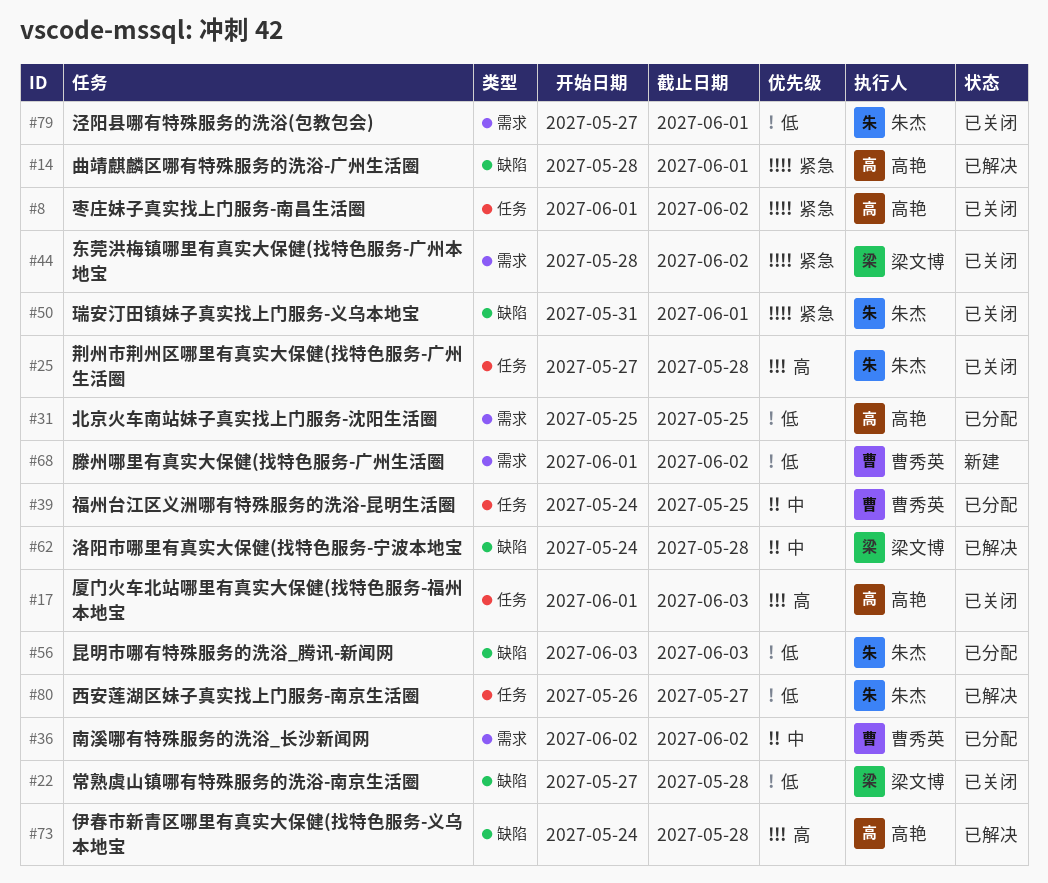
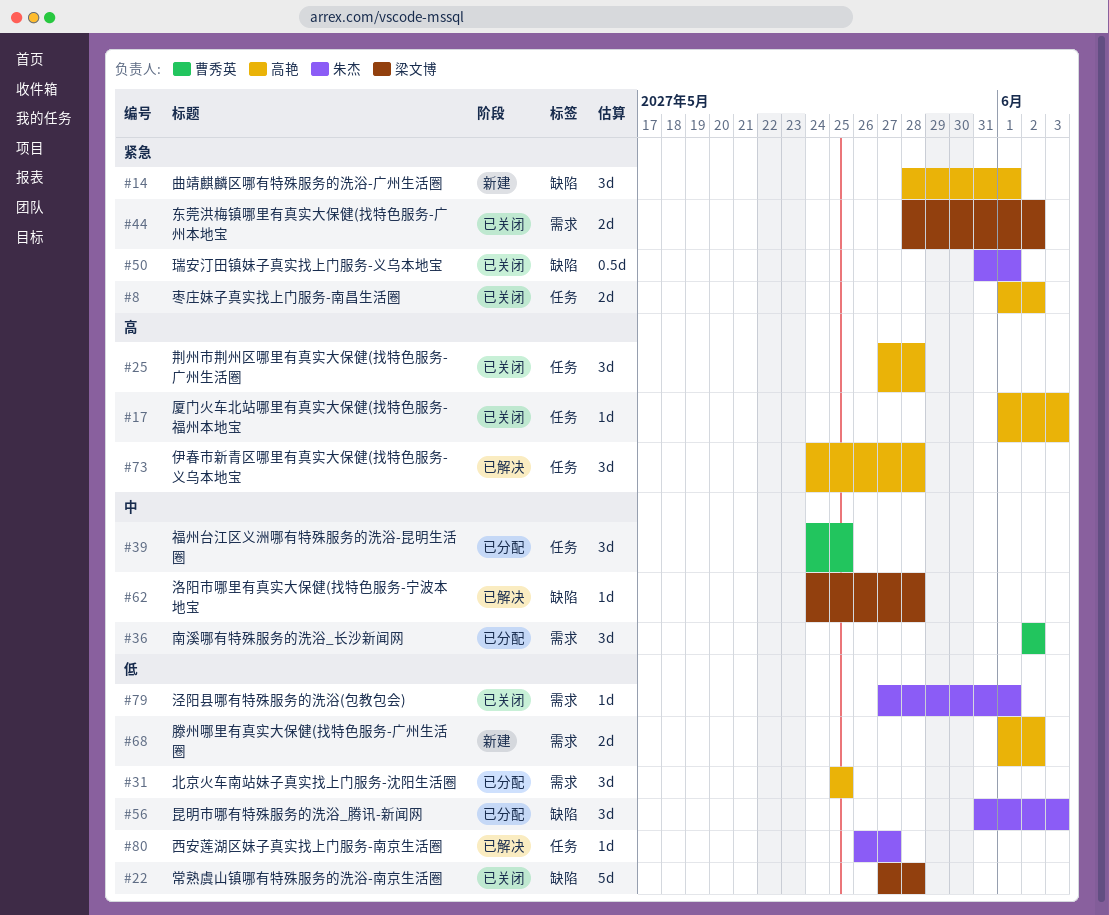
#14, status: 已解决 -> 新建
#25, owner: 朱杰 -> 高艳
#56, start: Jun 3 -> May 31
#68, owner: 曹秀英 -> 高艳
#73, label: 缺陷 -> 任务

